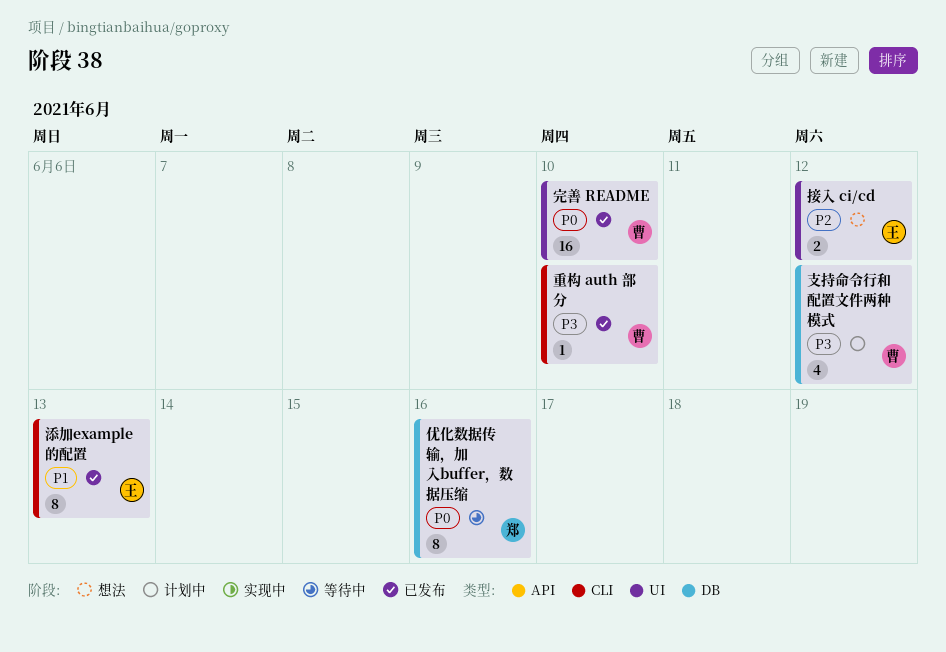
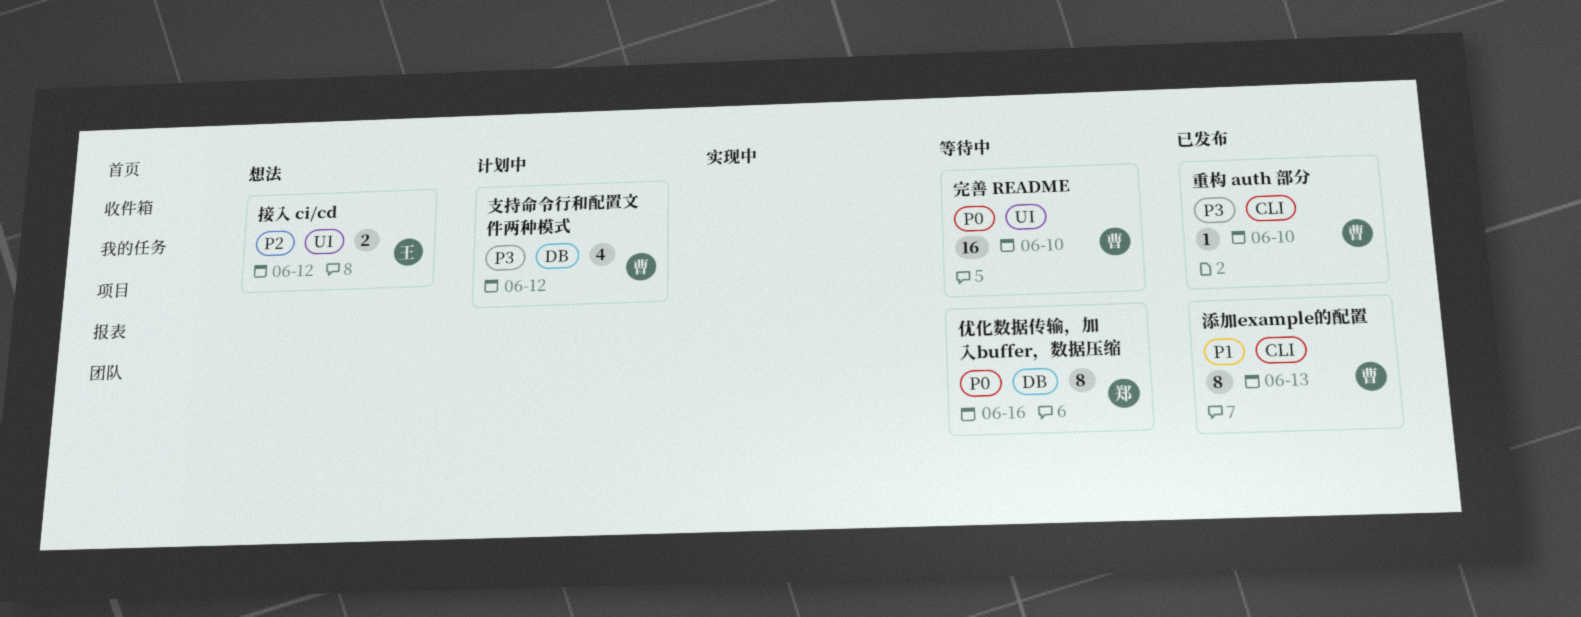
完善 README, status: 已发布 -> 等待中
添加example的配置, owner: 王 -> 曹

